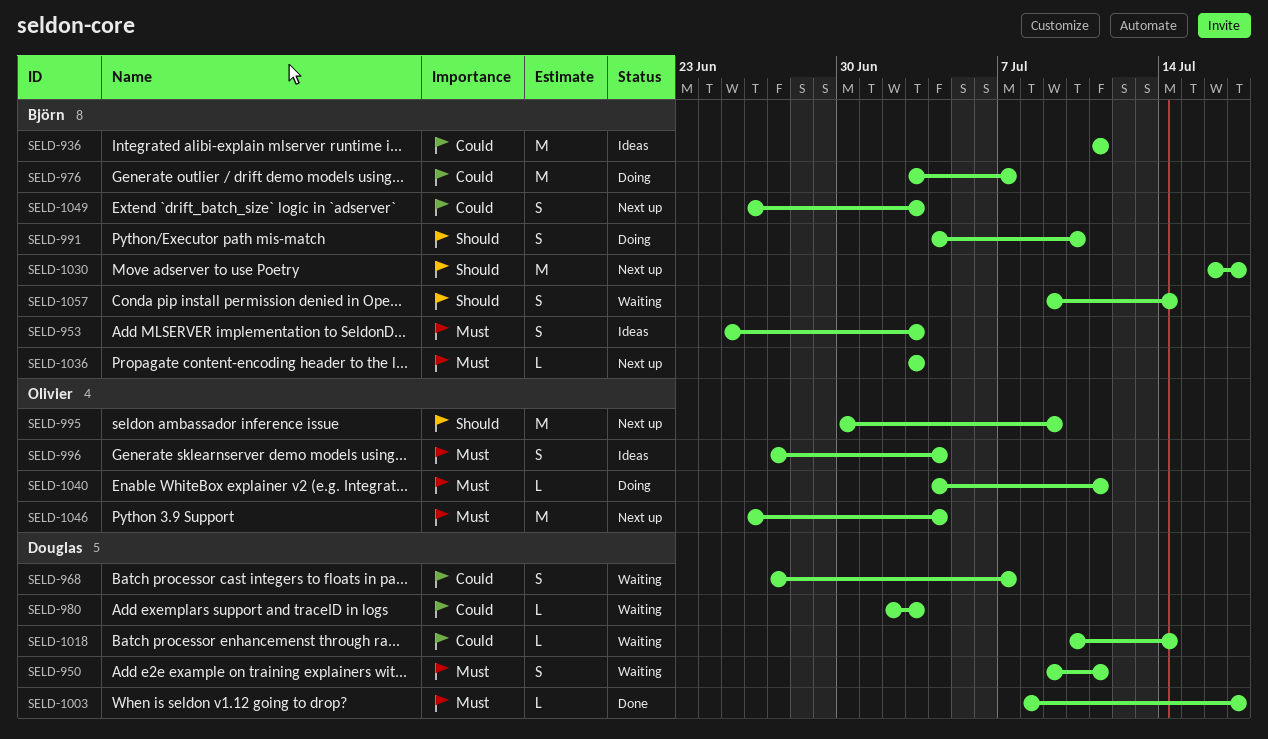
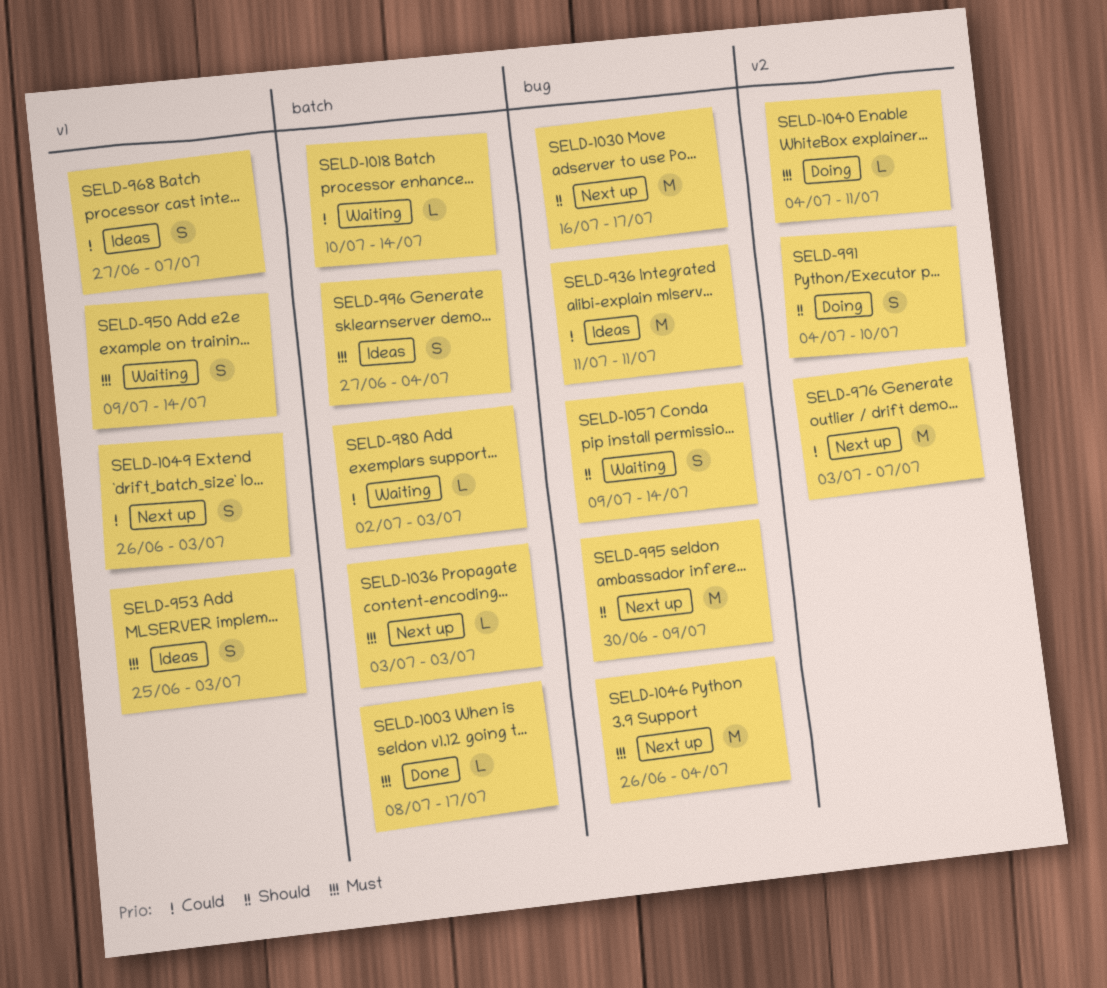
SELD-950, due: Jul 11 -> Jul 14
SELD-968, status: Waiting -> Ideas
SELD-976, status: Doing -> Next up

